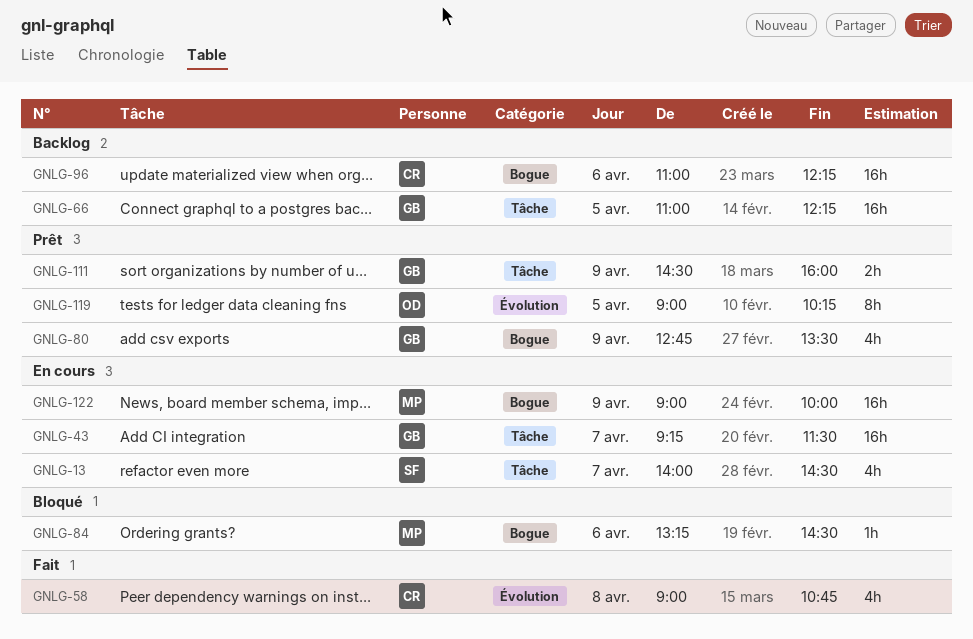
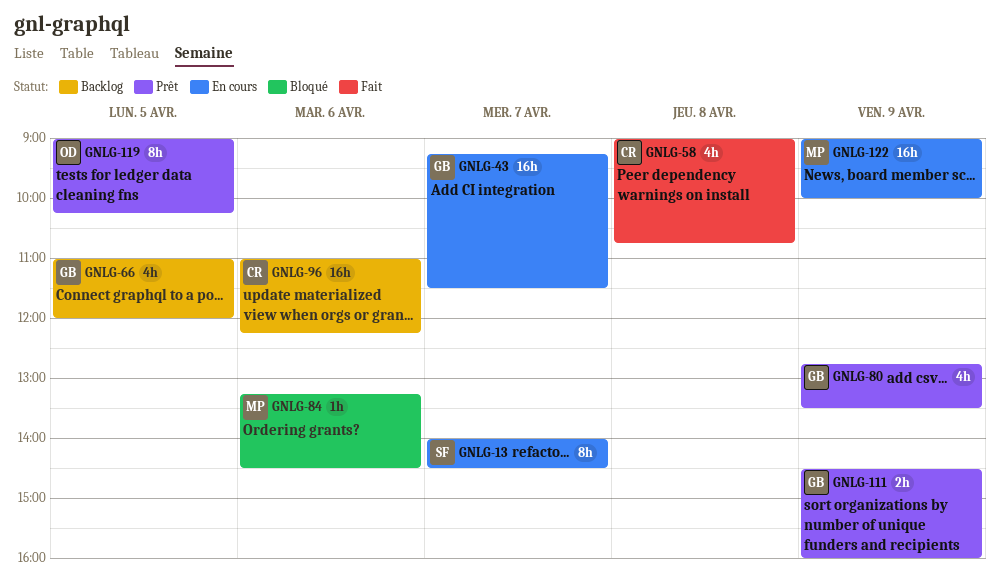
GNLG-13, estimate: 4h -> 8h
GNLG-66, estimate: 16h -> 4h
GNLG-66, ends: 12:15 -> 12:00

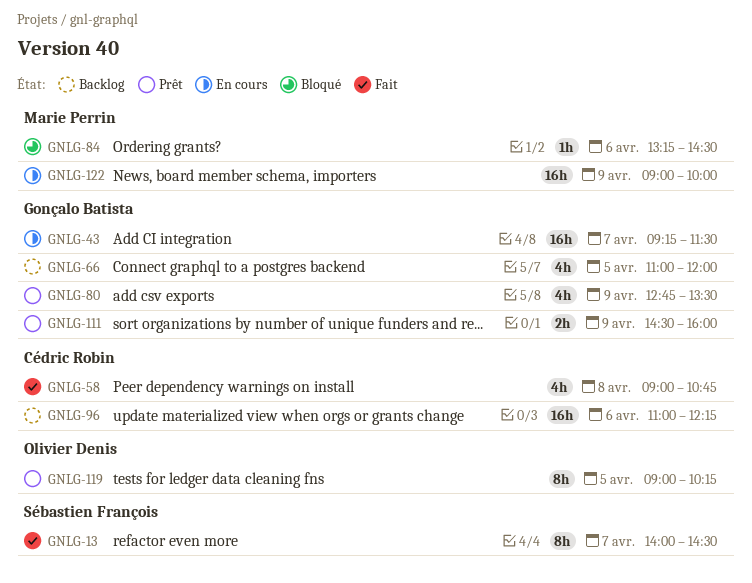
GNLG-13, status: En cours -> Fait

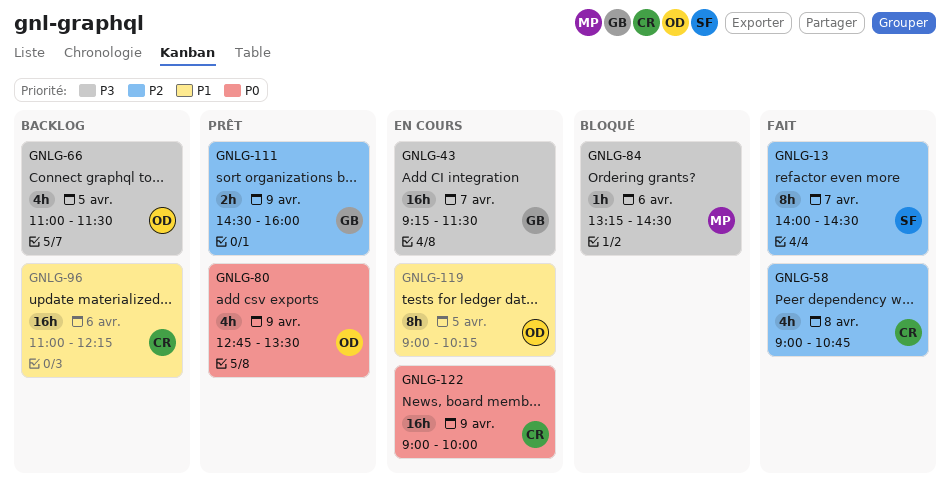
GNLG-66, owner: Gonçalo Batista -> Olivier Denis
GNLG-66, ends: 12:00 -> 11:30
GNLG-80, owner: Gonçalo Batista -> Olivier Denis
GNLG-119, status: Prêt -> En cours
GNLG-122, owner: Marie Perrin -> Cédric Robin

